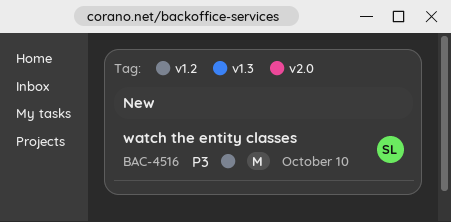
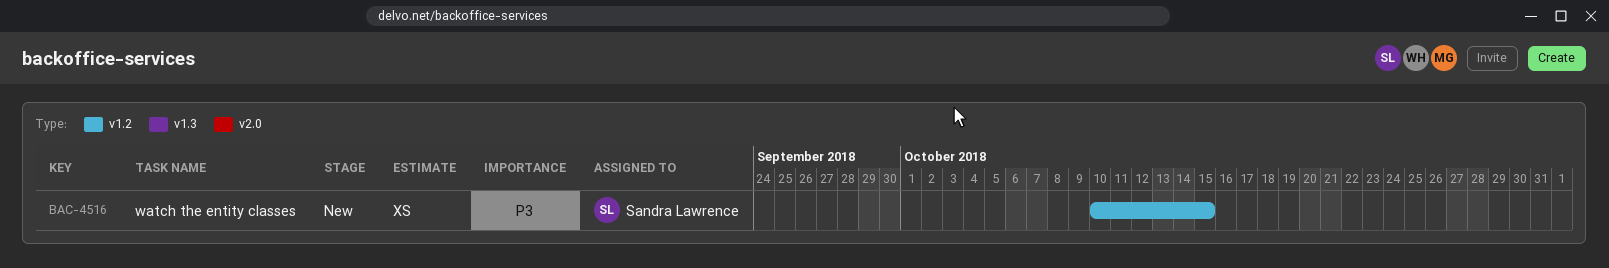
BAC-4516, estimate: M -> XS
BAC-4516, due: Oct 10 -> Oct 15

